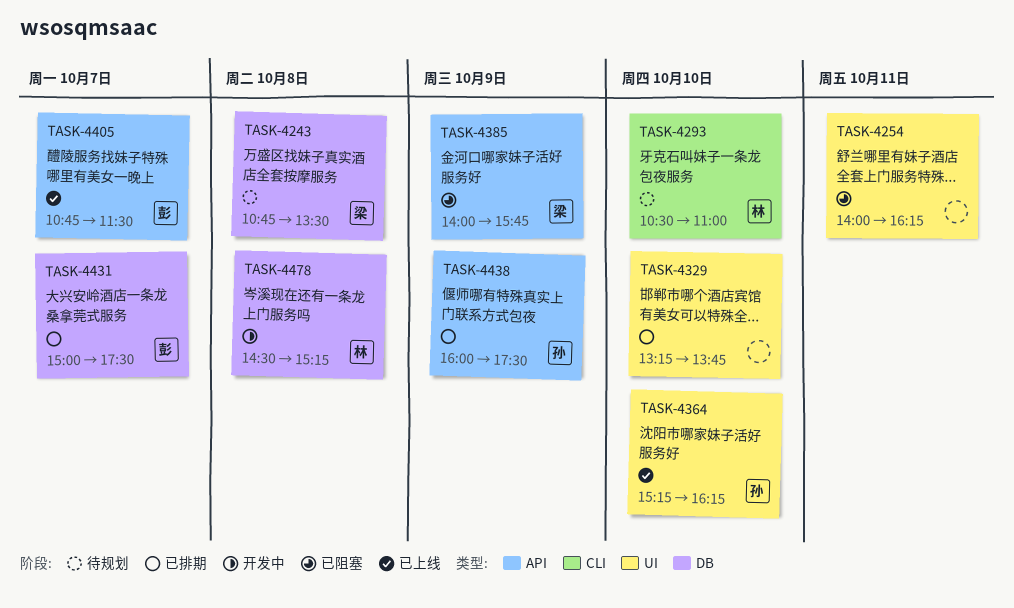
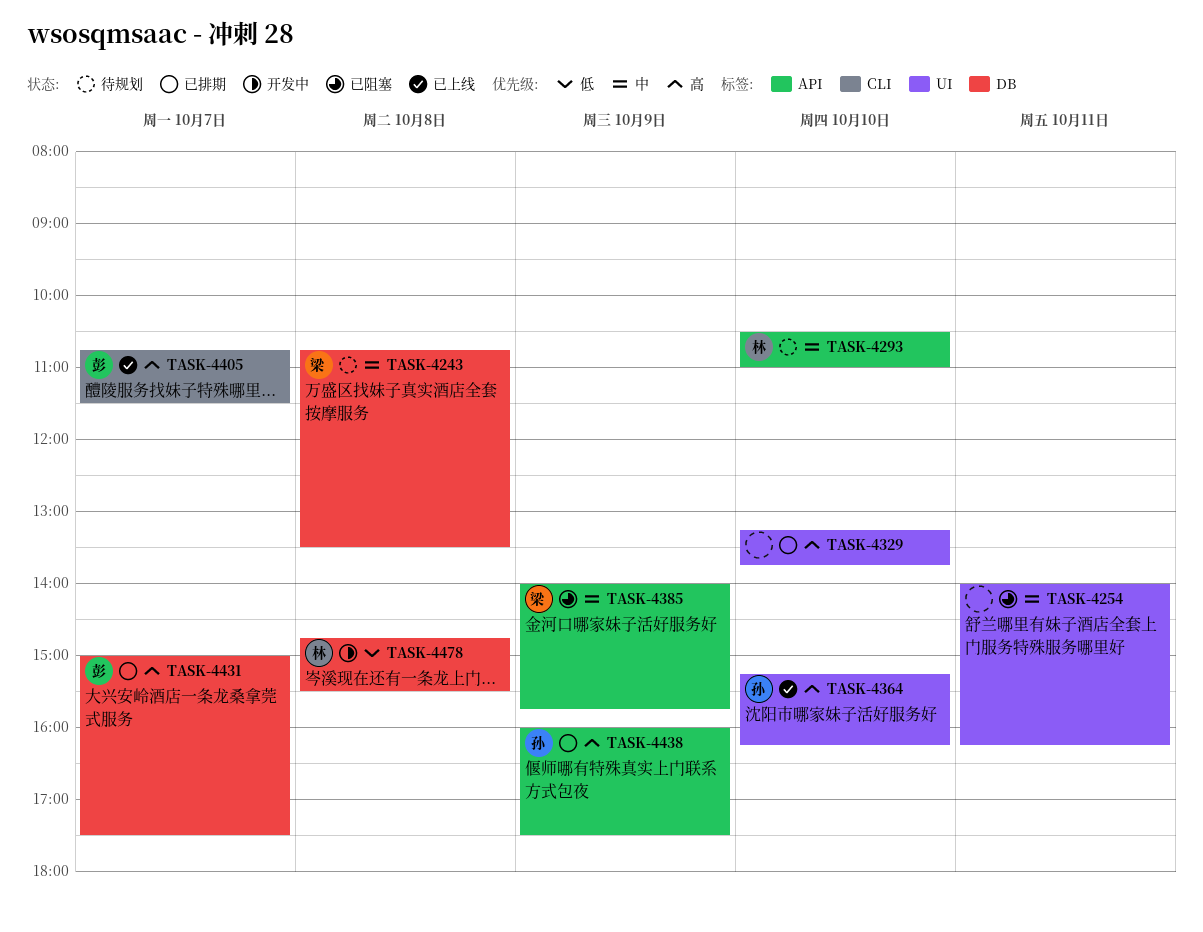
TASK-4293, label: CLI -> API
TASK-4405, label: API -> CLI
TASK-4478, begins: 14:30 -> 14:45
TASK-4478, ends: 15:15 -> 15:30

